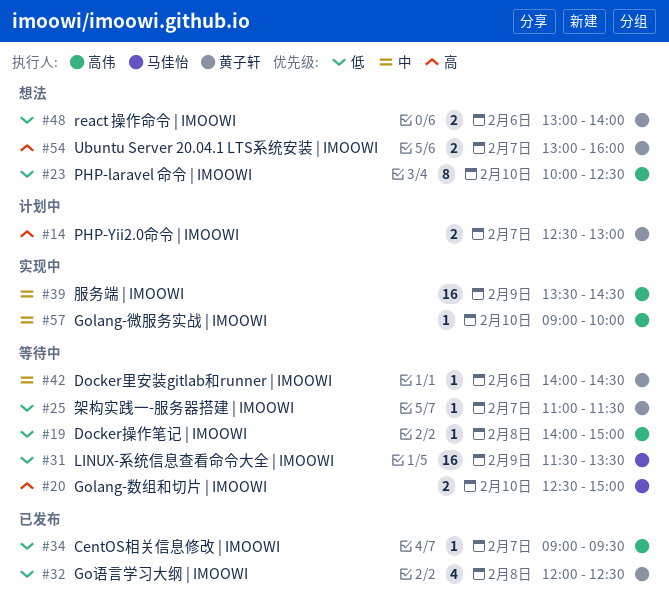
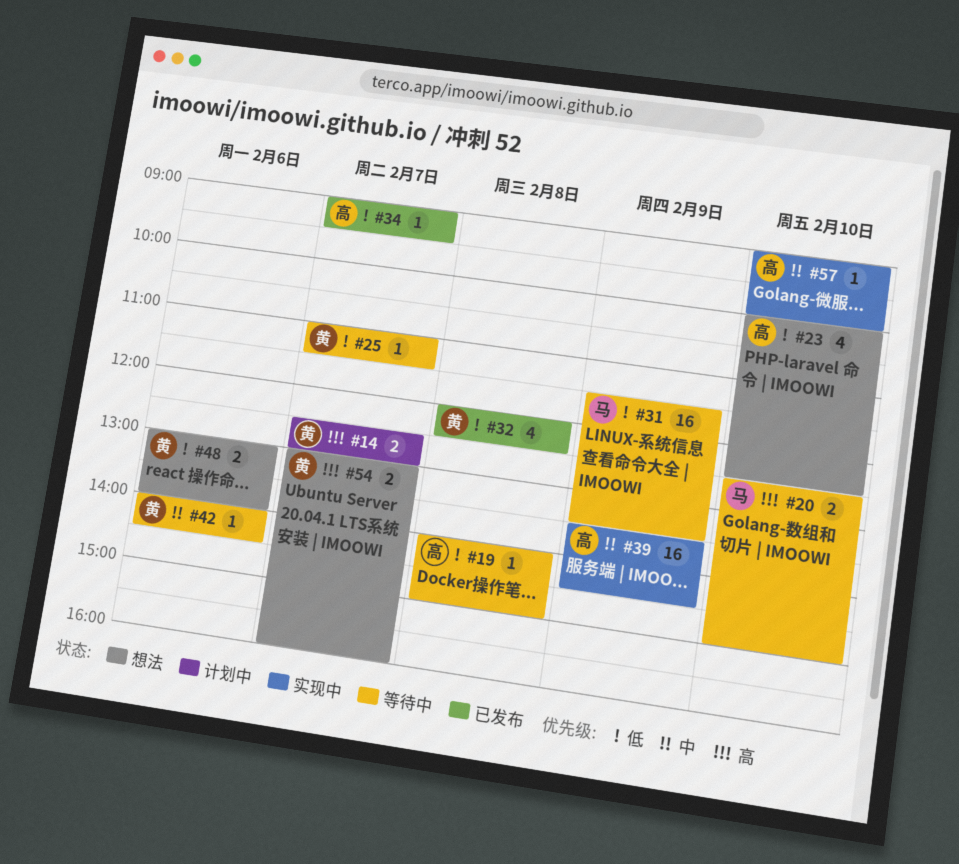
#23, estimate: 8 -> 4

